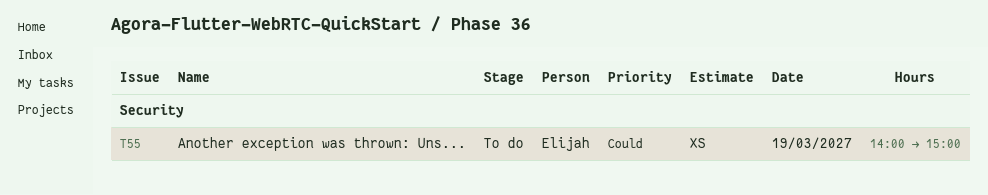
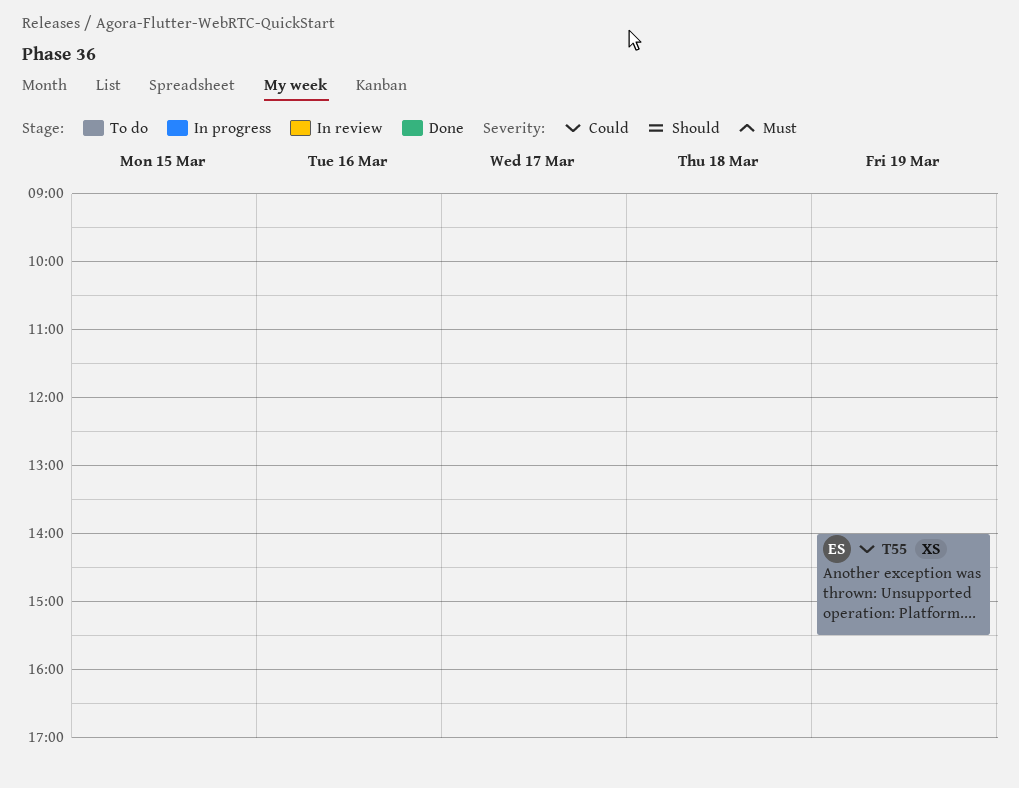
T55, ends: 15:00 -> 15:30

